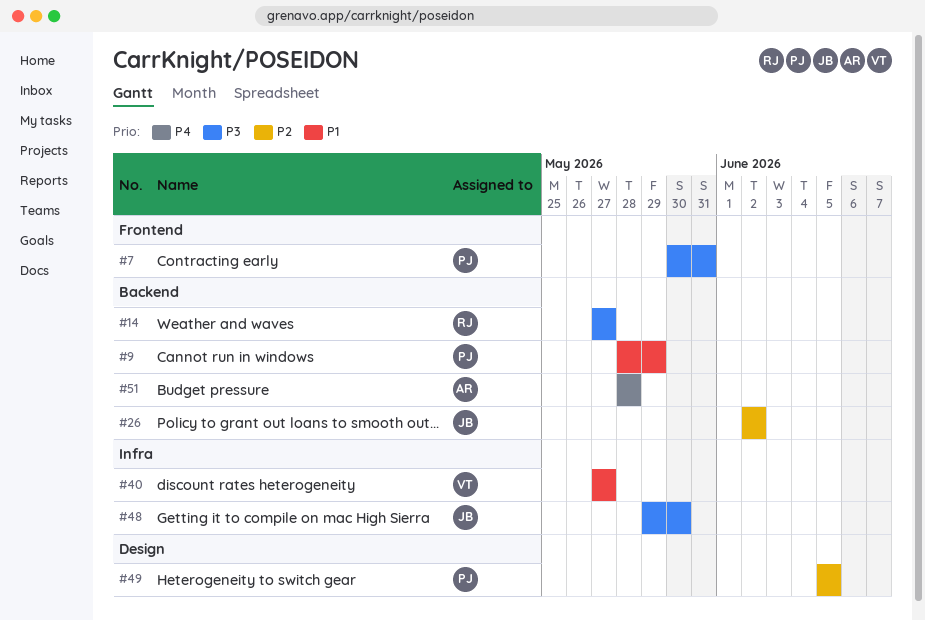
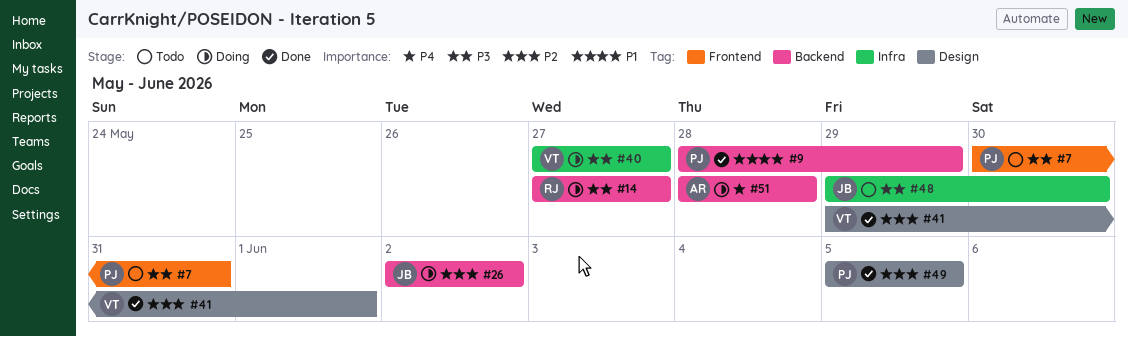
#40, priority: P1 -> P3
#41: none -> present

